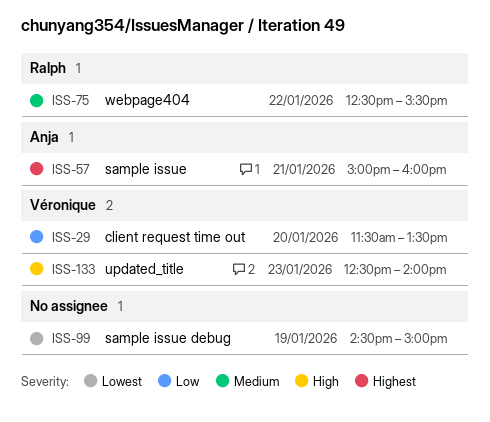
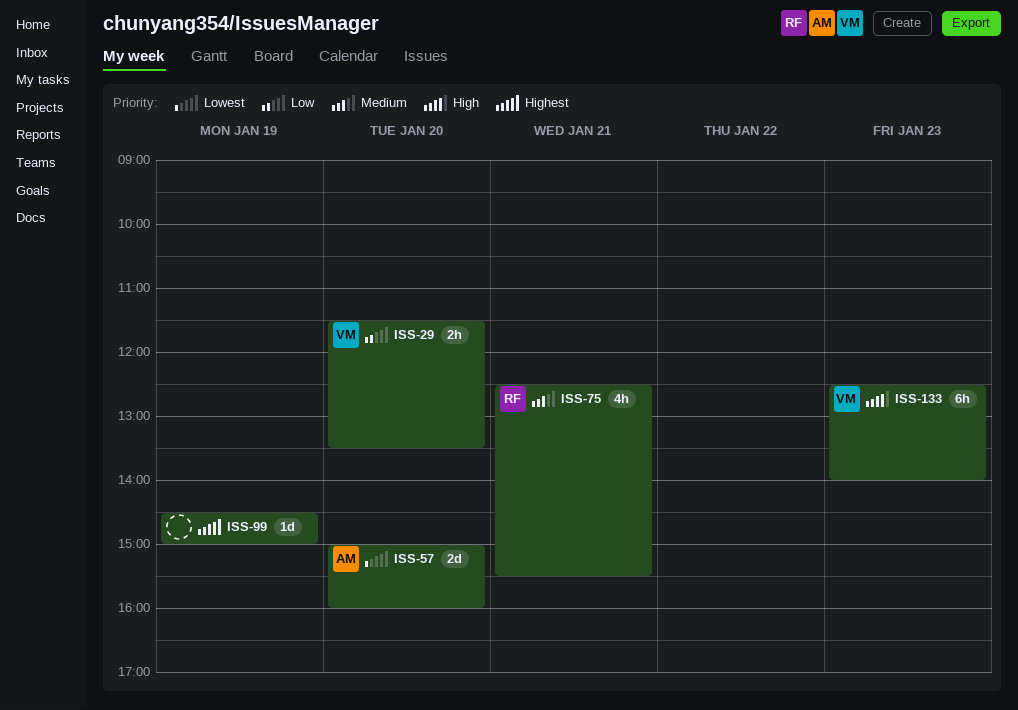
ISS-57, priority: Highest -> Lowest
ISS-57, day: Jan 21 -> Jan 20
ISS-75, day: Jan 22 -> Jan 21
ISS-99, priority: Lowest -> Highest

